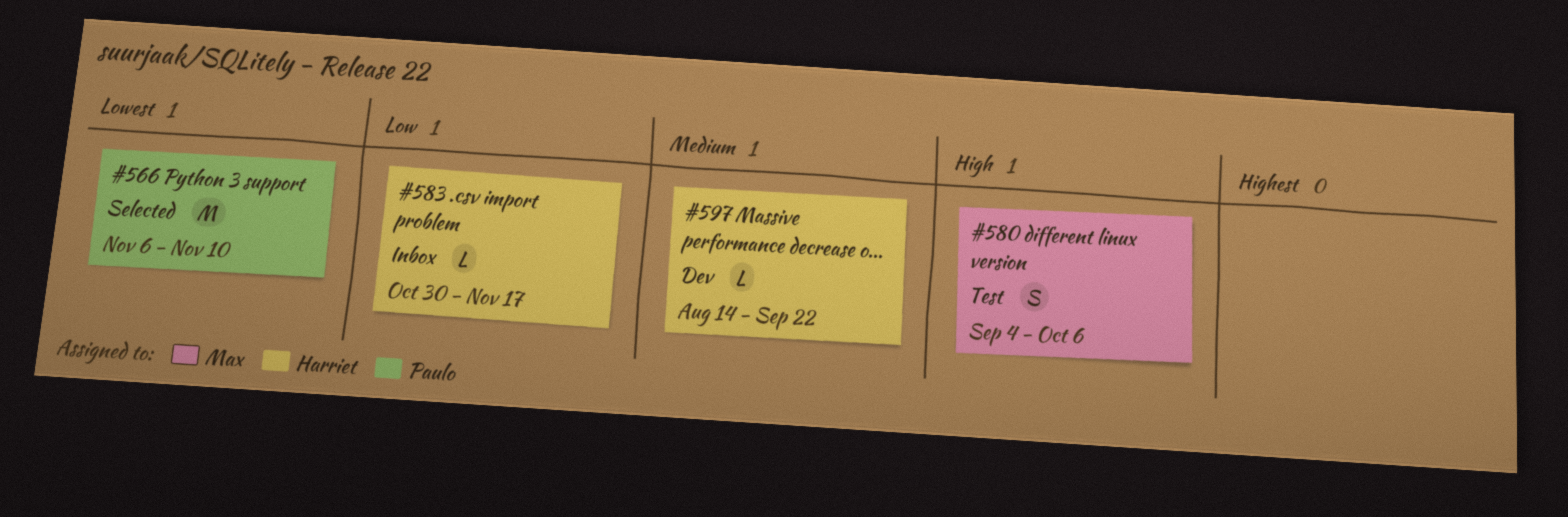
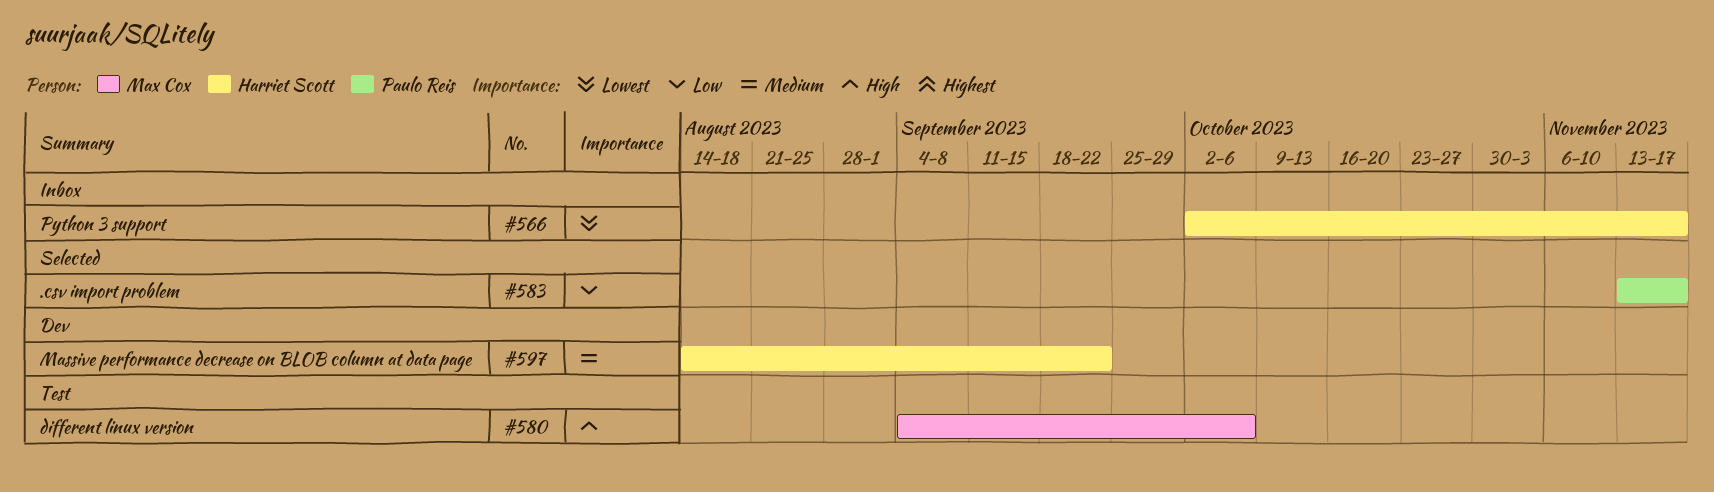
#566, status: Selected -> Inbox
#566, owner: Paulo Reis -> Harriet Scott
#566, start: Nov 6 -> Oct 2
#566, due: Nov 10 -> Nov 17
#583, status: Inbox -> Selected
#583, owner: Harriet Scott -> Paulo Reis
#583, start: Oct 30 -> Nov 13

